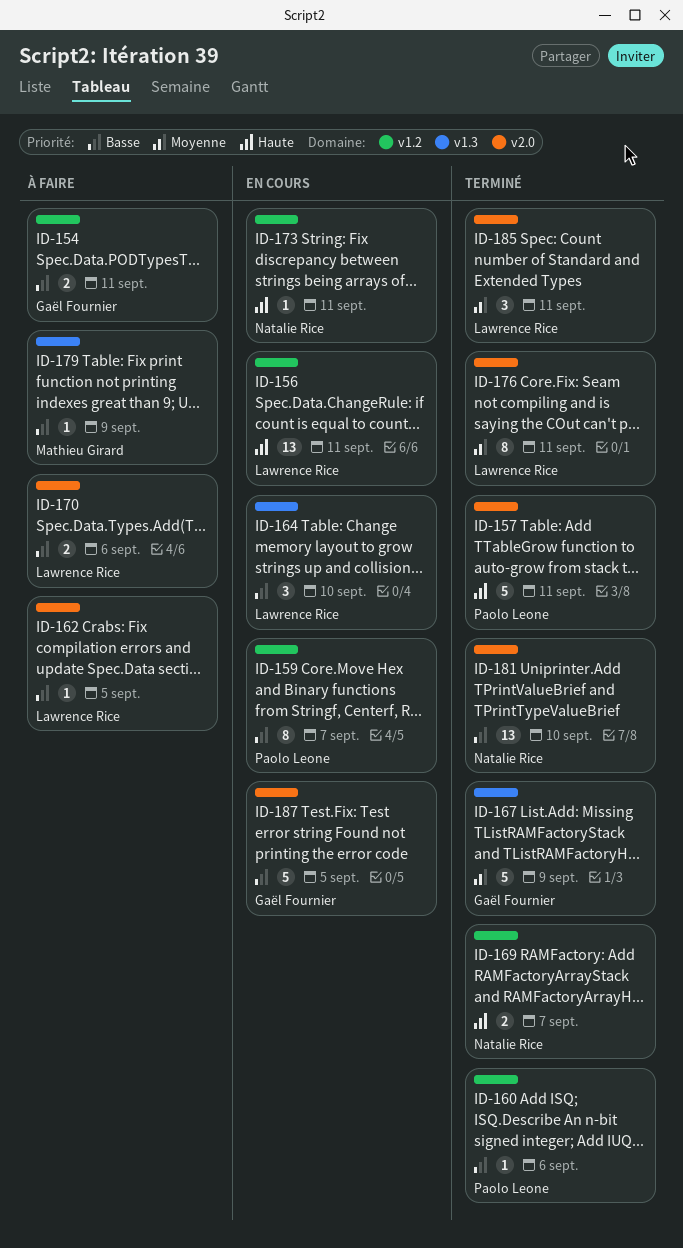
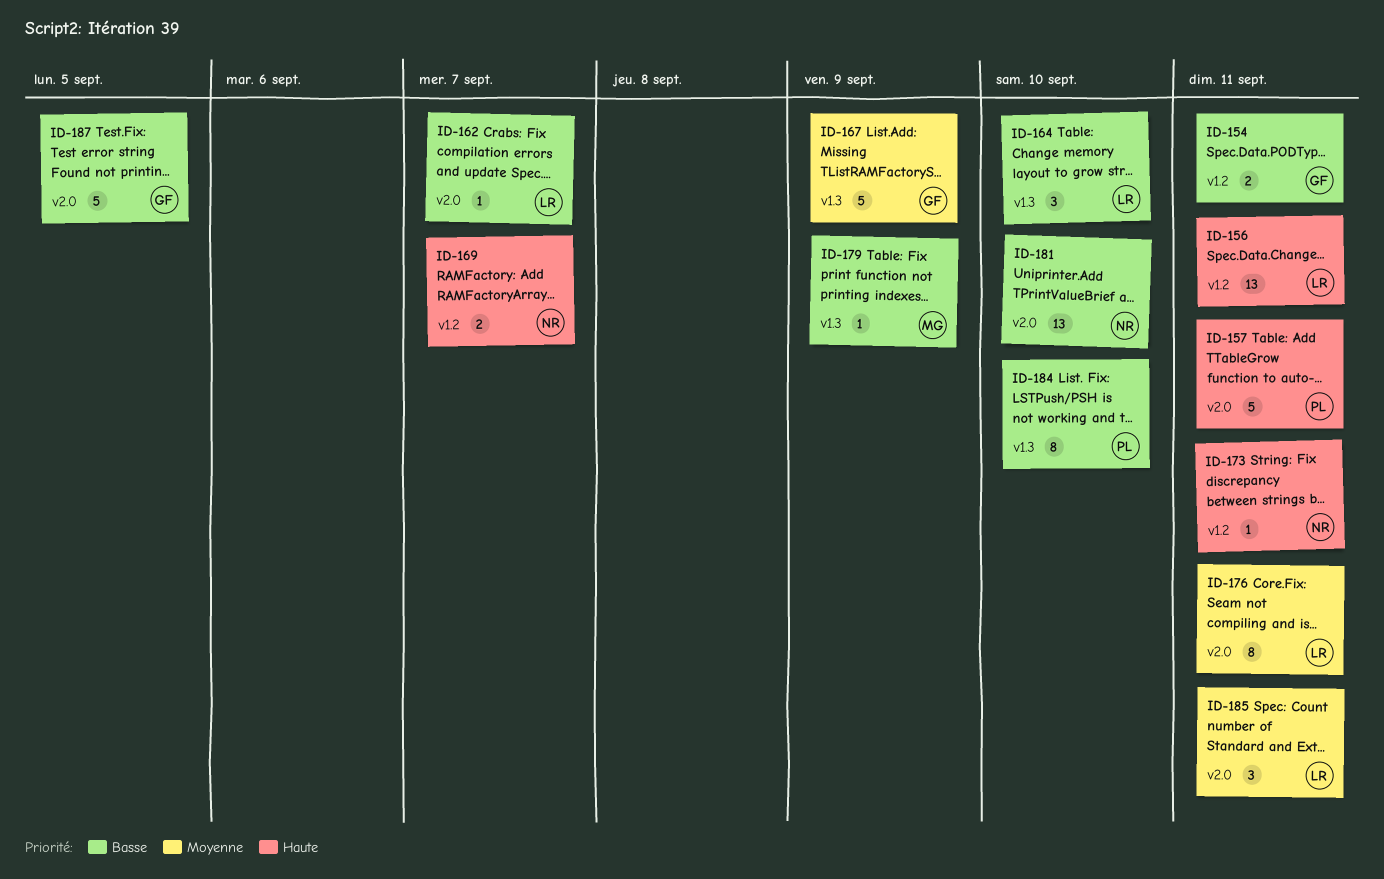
ID-159: present -> none
ID-160: present -> none
ID-162, due: Sep 5 -> Sep 7
ID-170: present -> none
ID-184: none -> present

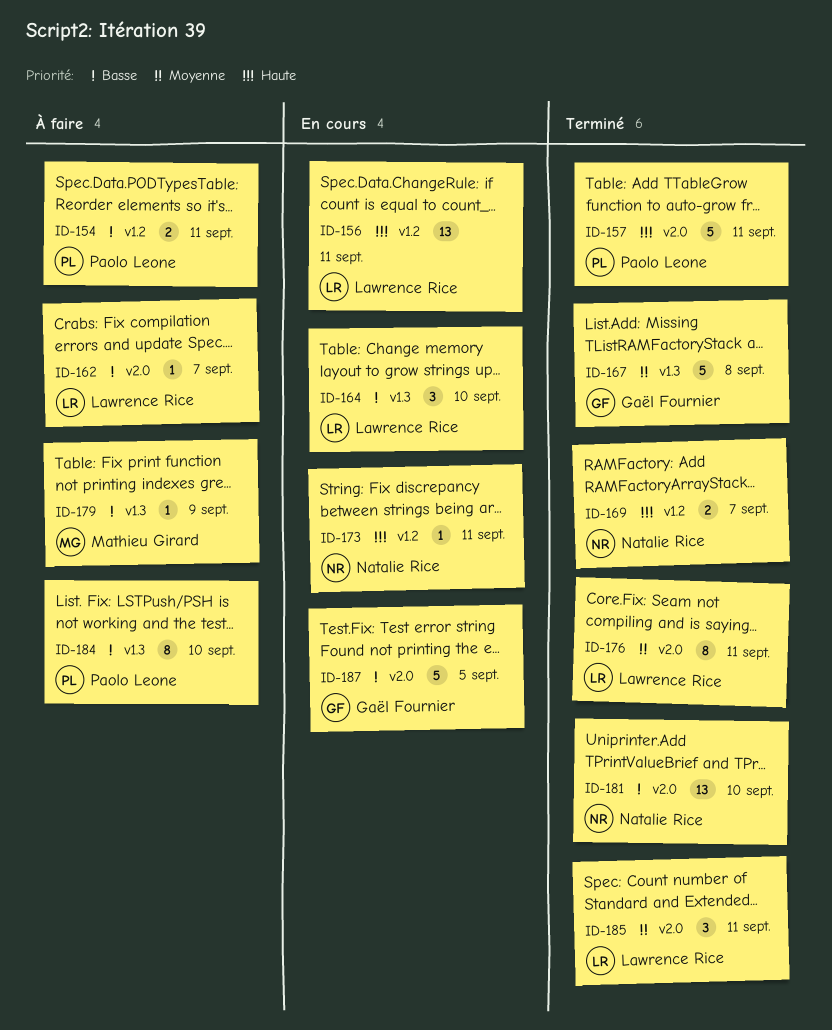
ID-154, owner: Gaël Fournier -> Paolo Leone
ID-167, due: Sep 9 -> Sep 8

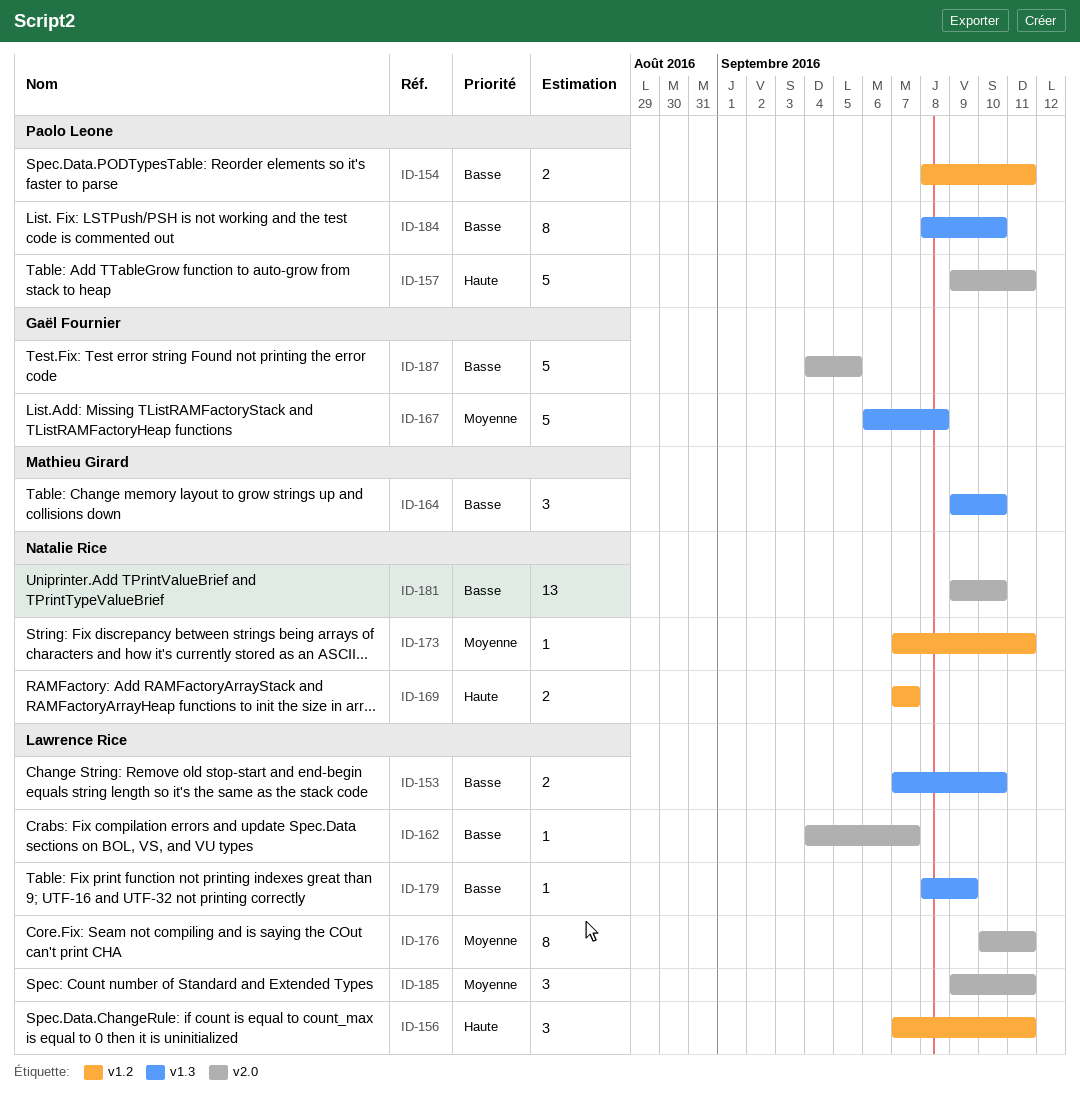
ID-153: none -> present
ID-156, estimate: 13 -> 3
ID-164, owner: Lawrence Rice -> Mathieu Girard
ID-173, priority: Haute -> Moyenne
ID-179, owner: Mathieu Girard -> Lawrence Rice

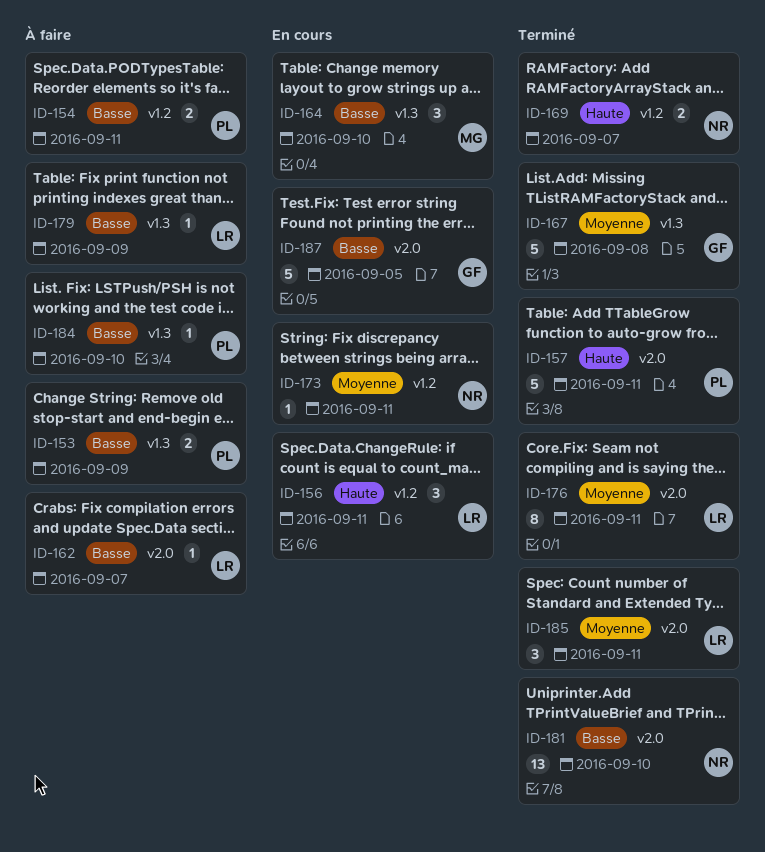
ID-153, owner: Lawrence Rice -> Paolo Leone
ID-153, due: Sep 10 -> Sep 9
ID-184, estimate: 8 -> 1

